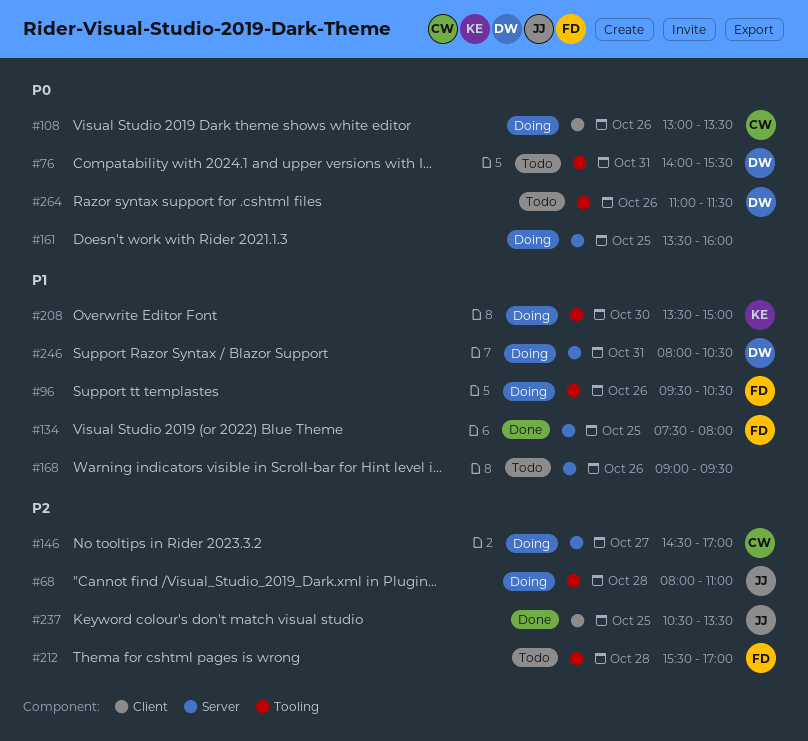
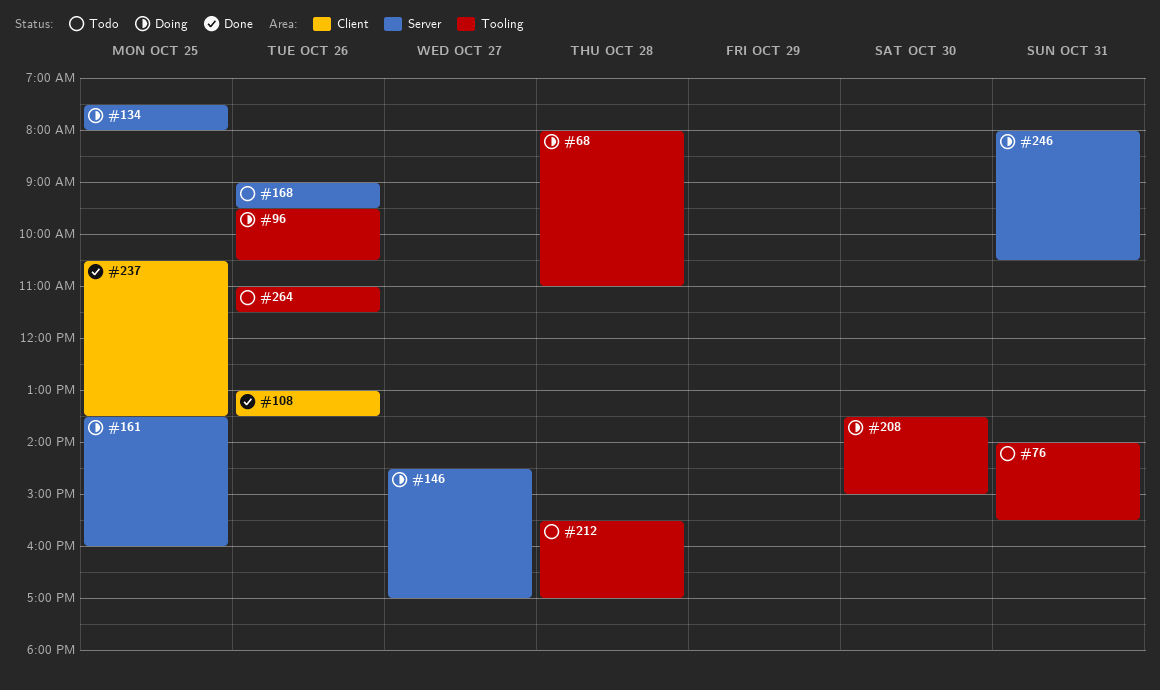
#108, status: Doing -> Done
#134, status: Done -> Doing

